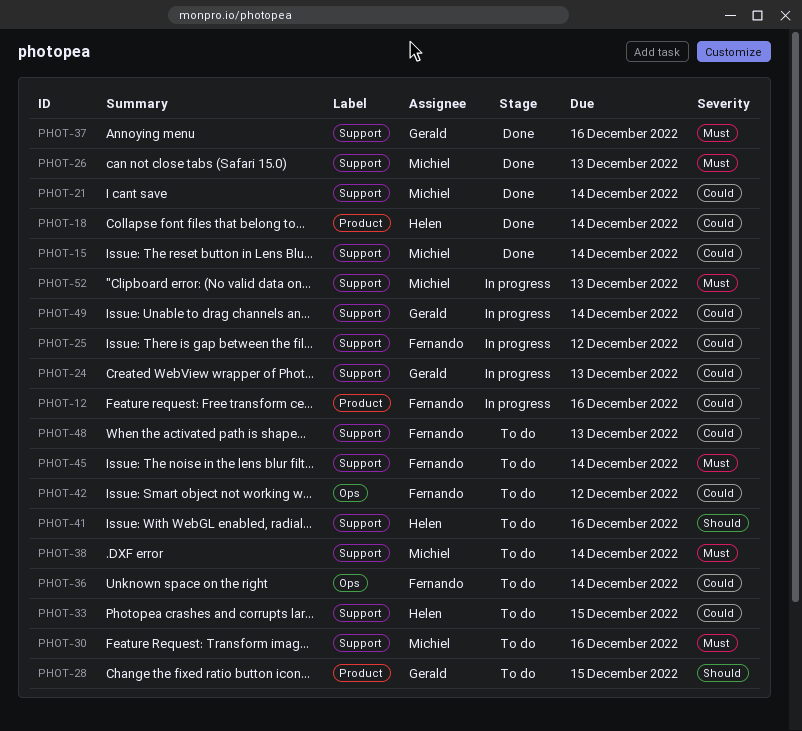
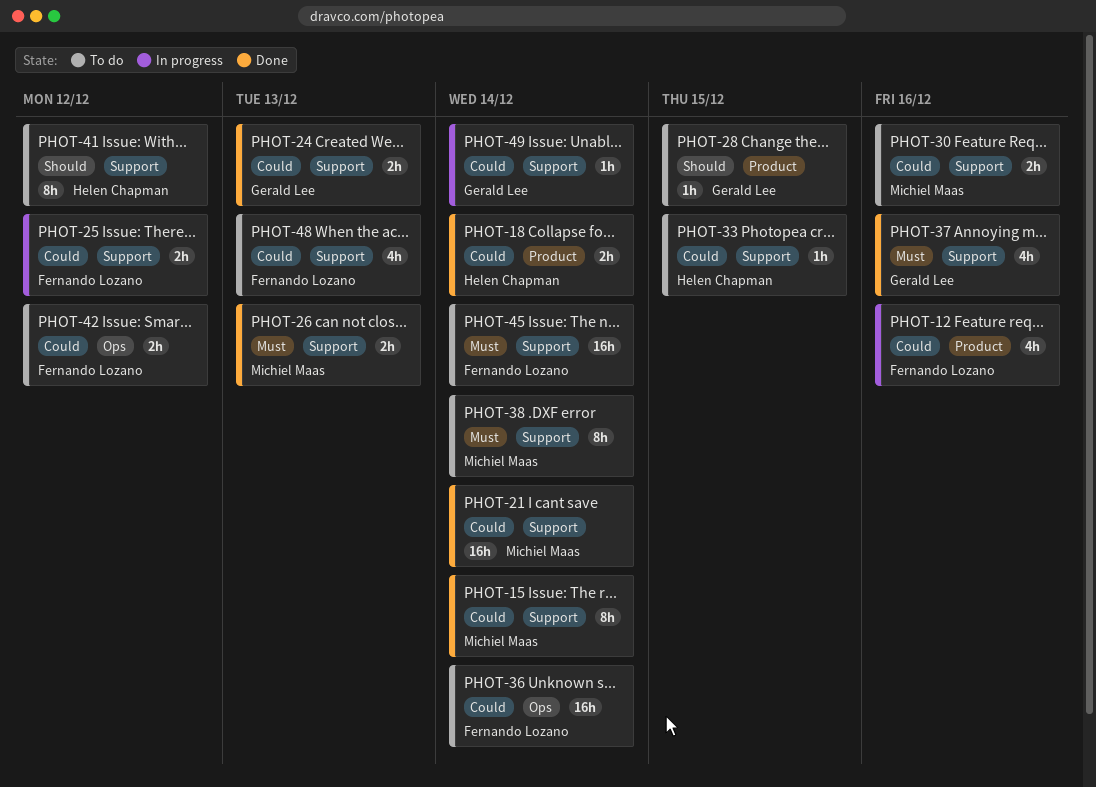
PHOT-24, status: In progress -> Done
PHOT-30, priority: Must -> Could
PHOT-41, due: Dec 16 -> Dec 12
PHOT-52: present -> none

